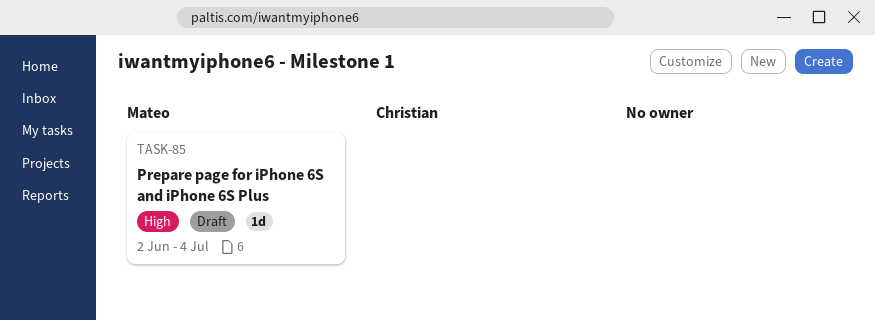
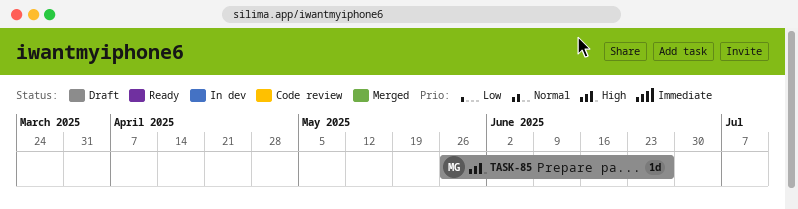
TASK-85, start: Jun 2 -> May 26
TASK-85, due: Jul 4 -> Jun 27

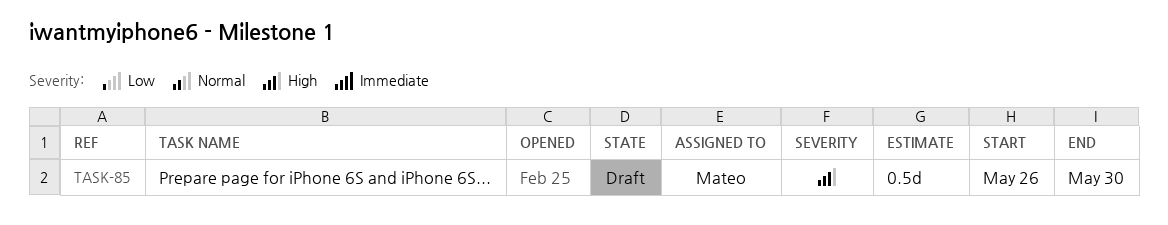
TASK-85, estimate: 1d -> 0.5d
TASK-85, due: Jun 27 -> May 30

